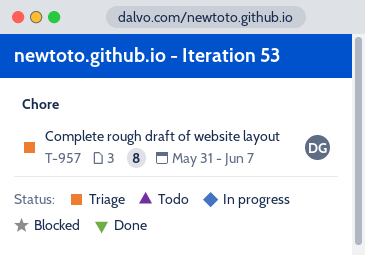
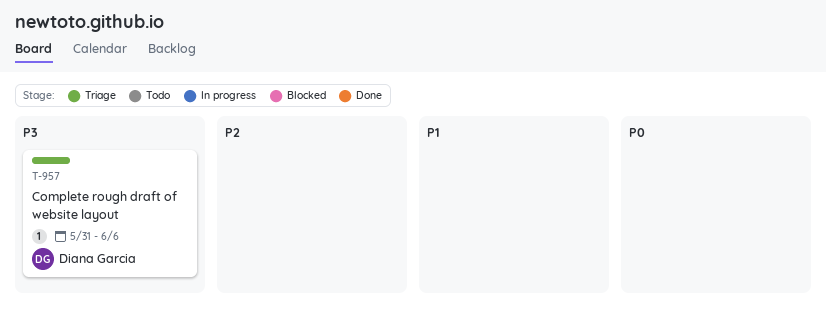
T-957, estimate: 8 -> 1
T-957, due: Jun 7 -> Jun 6

